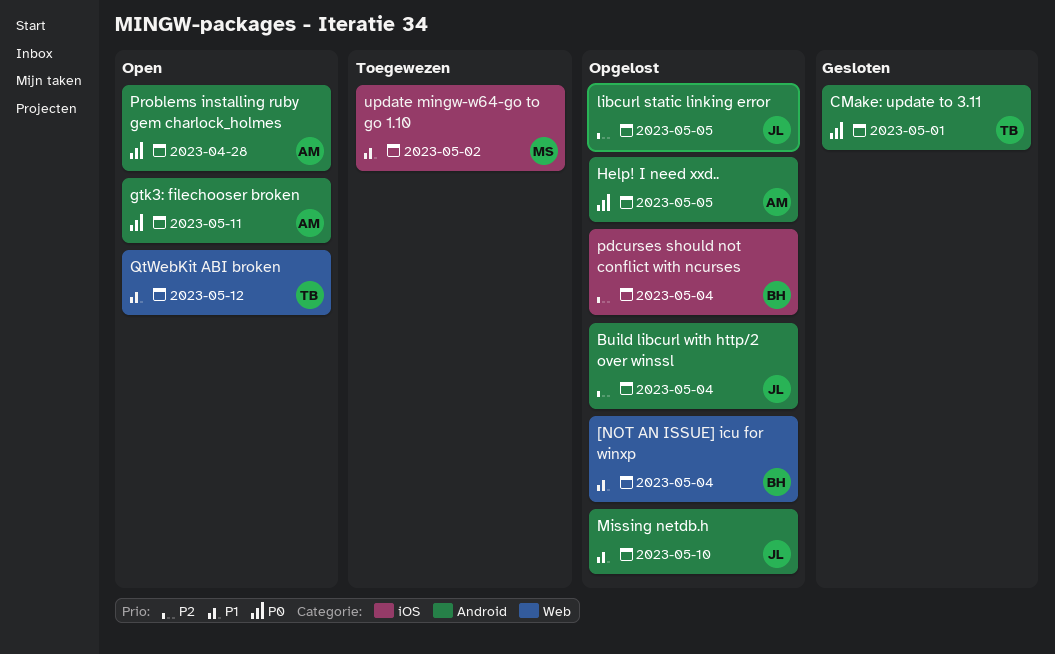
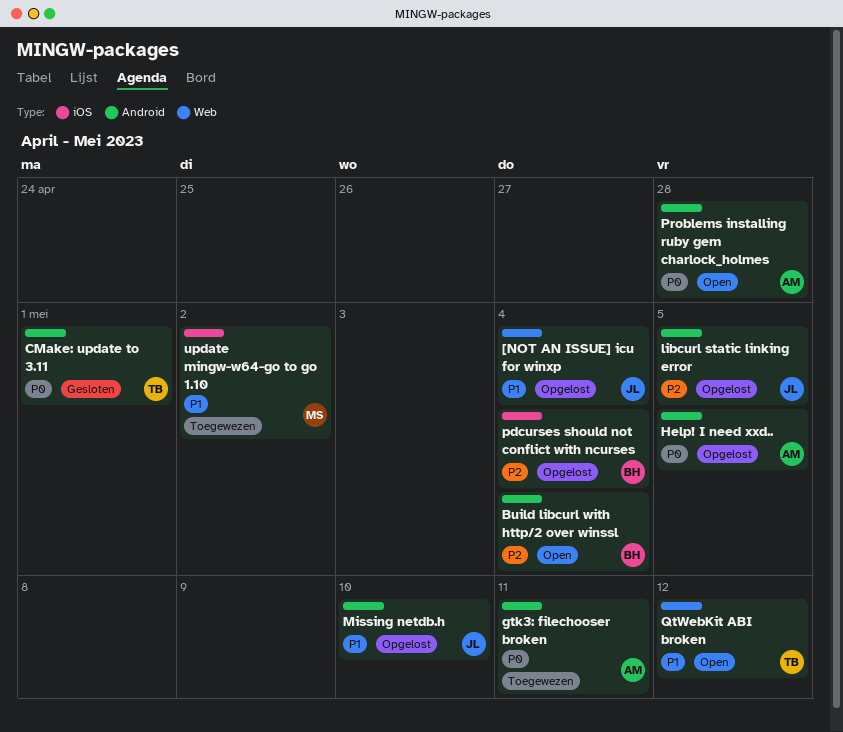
[NOT AN ISSUE] icu for winxp, owner: BH -> JL
Build libcurl with http/2 over winssl, status: Opgelost -> Open
Build libcurl with http/2 over winssl, owner: JL -> BH
gtk3: filechooser broken, status: Open -> Toegewezen

